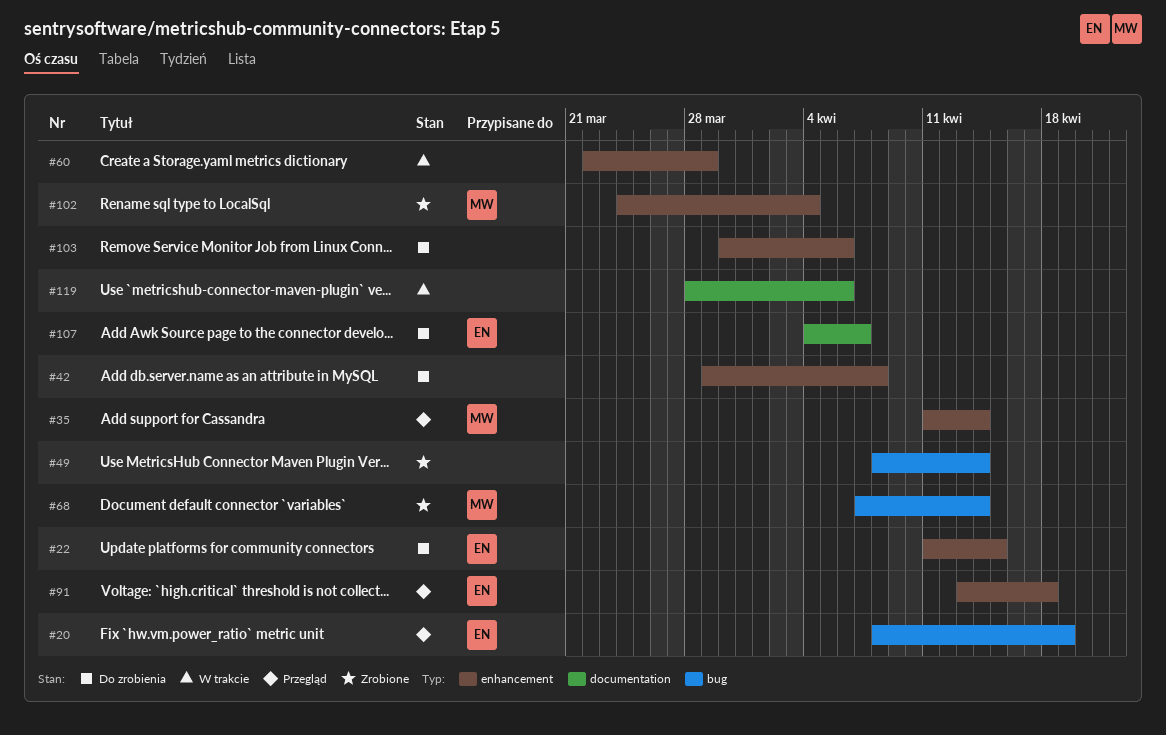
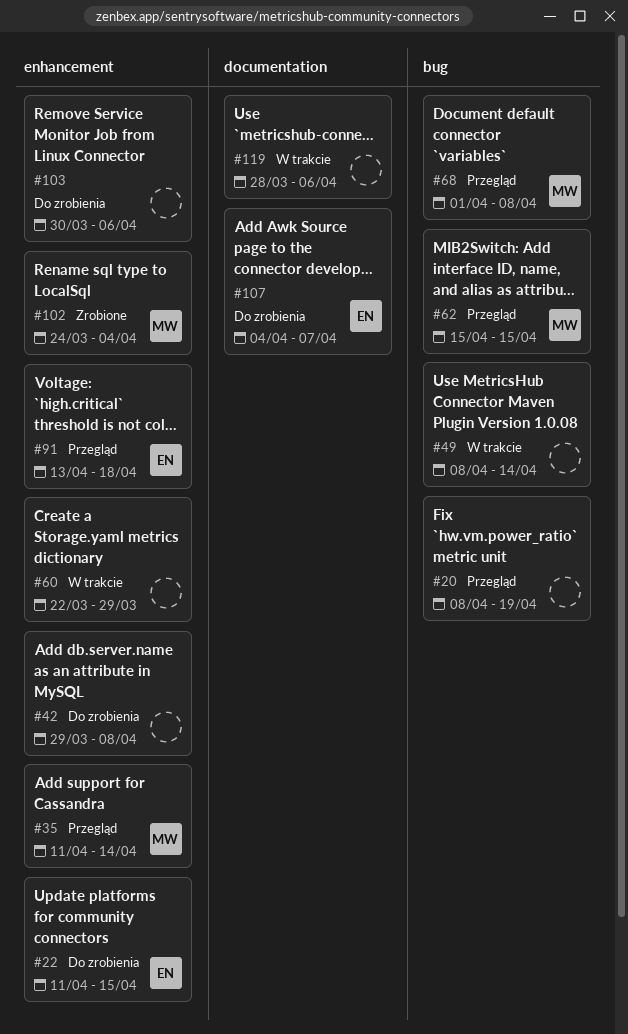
#20, owner: EN -> none
#49, status: Zrobione -> W trakcie
#62: none -> present
#68, status: Zrobione -> Przegląd
#68, start: Apr 7 -> Apr 1
#68, due: Apr 14 -> Apr 8

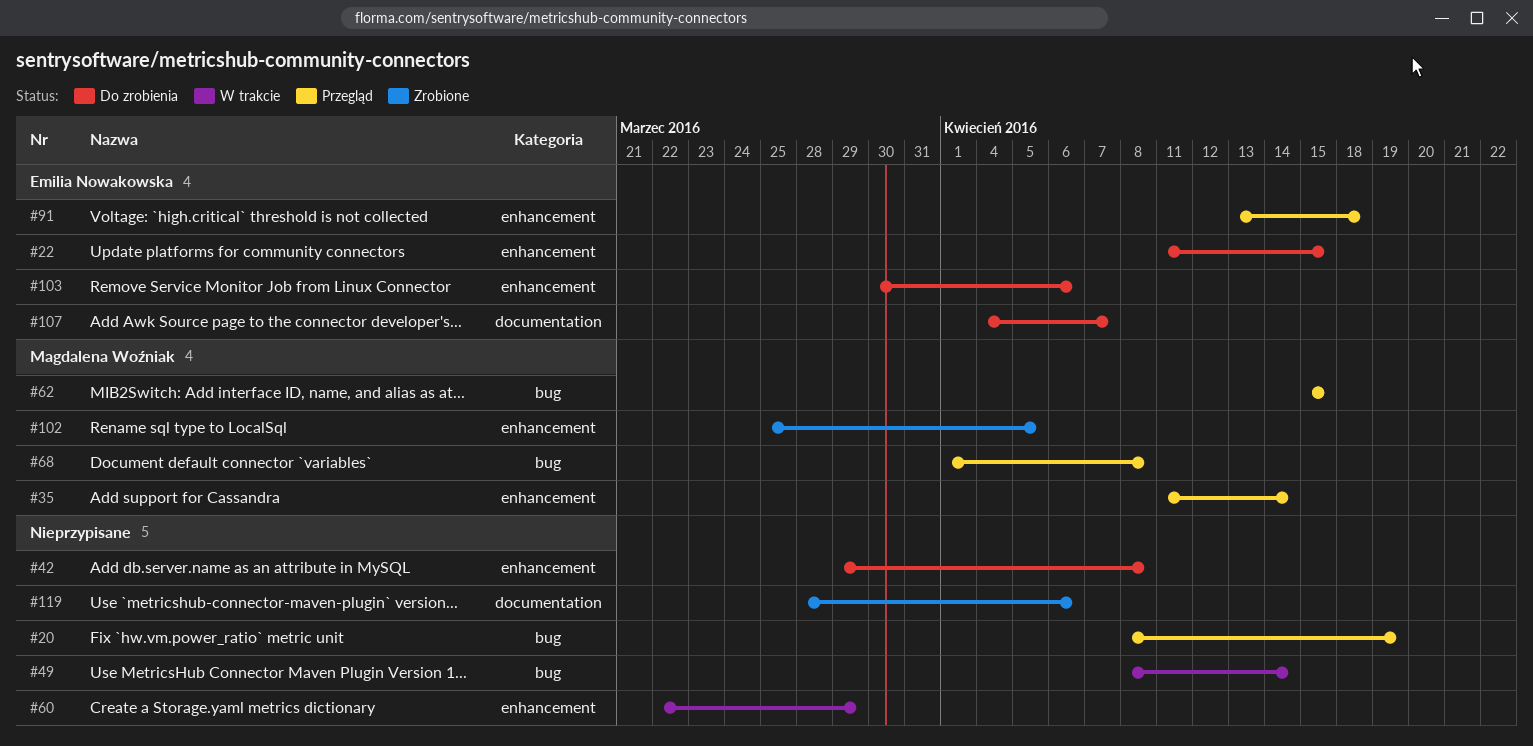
#102, start: Mar 24 -> Mar 25
#102, due: Apr 4 -> Apr 5
#103, owner: none -> Emilia Nowakowska
#119, status: W trakcie -> Zrobione

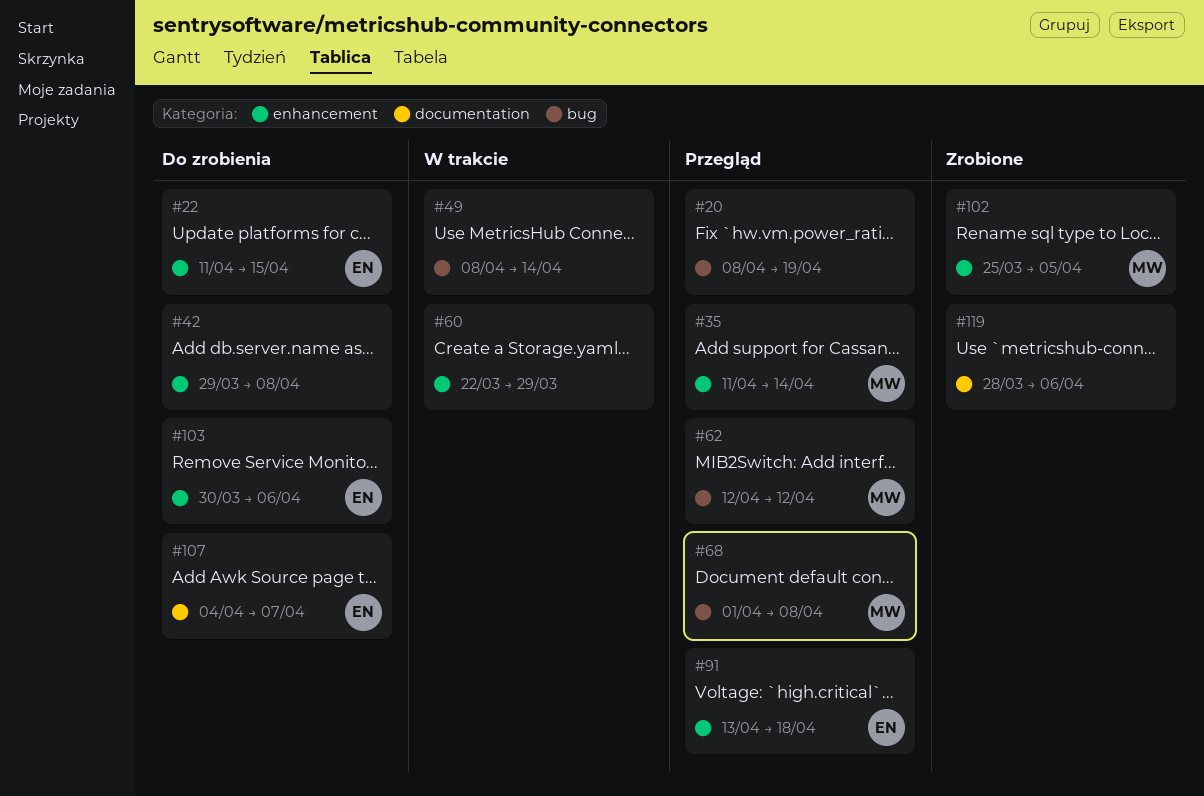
#62, start: Apr 15 -> Apr 12
#62, due: Apr 15 -> Apr 12

